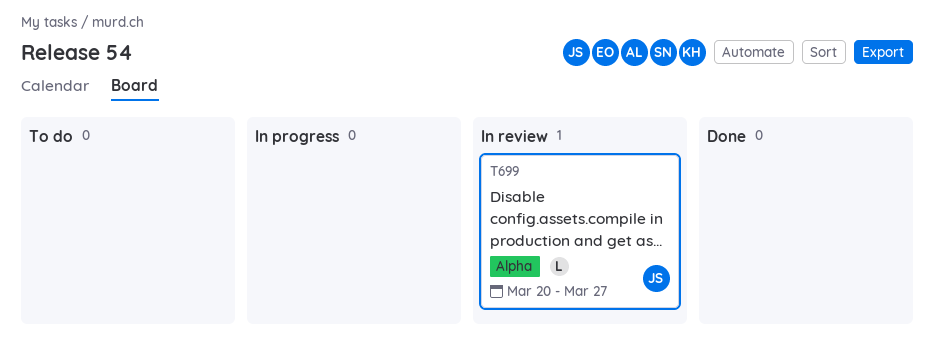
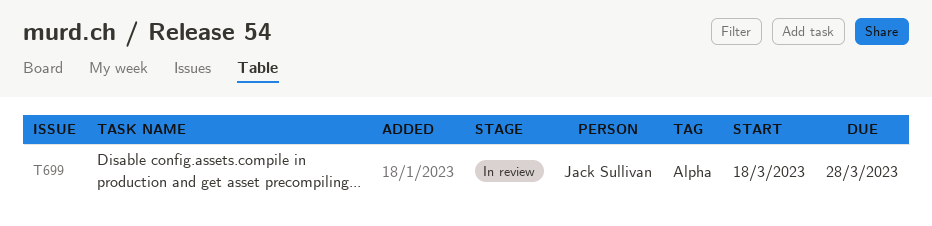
T699, start: Mar 20 -> Mar 18
T699, due: Mar 27 -> Mar 28

